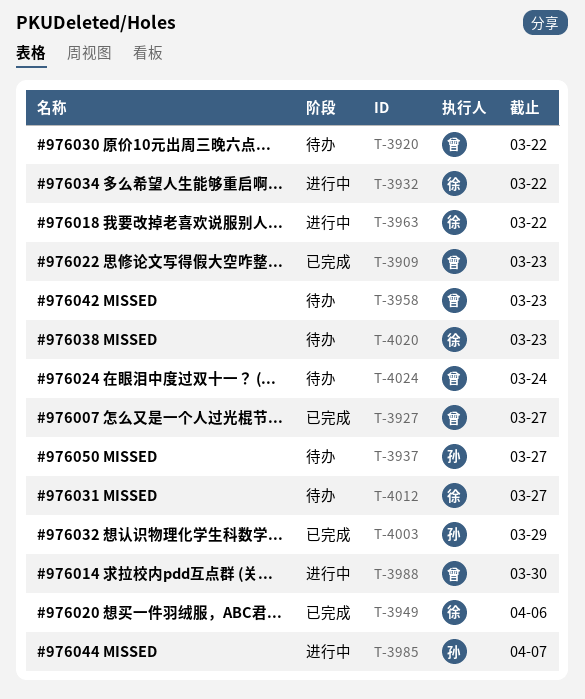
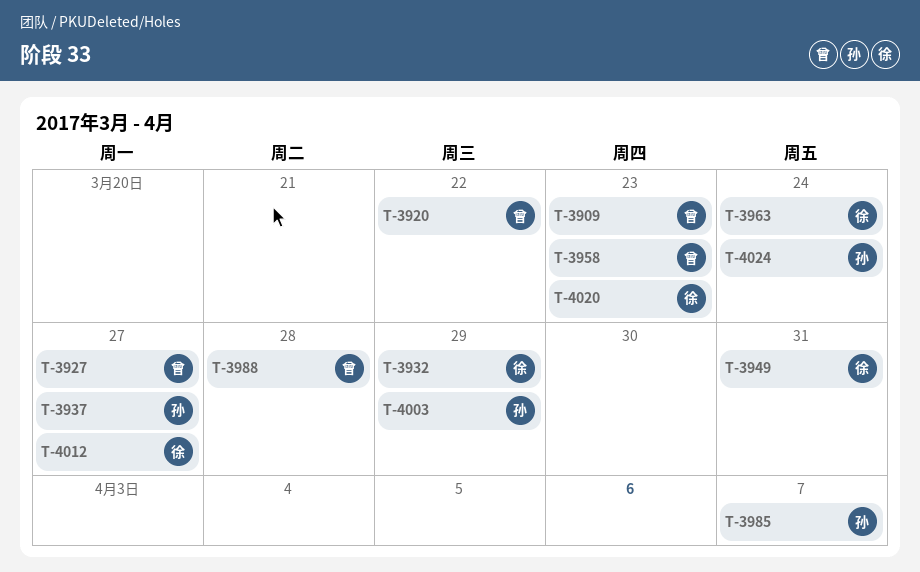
T-3932, due: Mar 22 -> Mar 29
T-3949, due: Apr 6 -> Mar 31
T-3963, due: Mar 22 -> Mar 24
T-3988, due: Mar 30 -> Mar 28
T-4024, owner: 曾 -> 孙

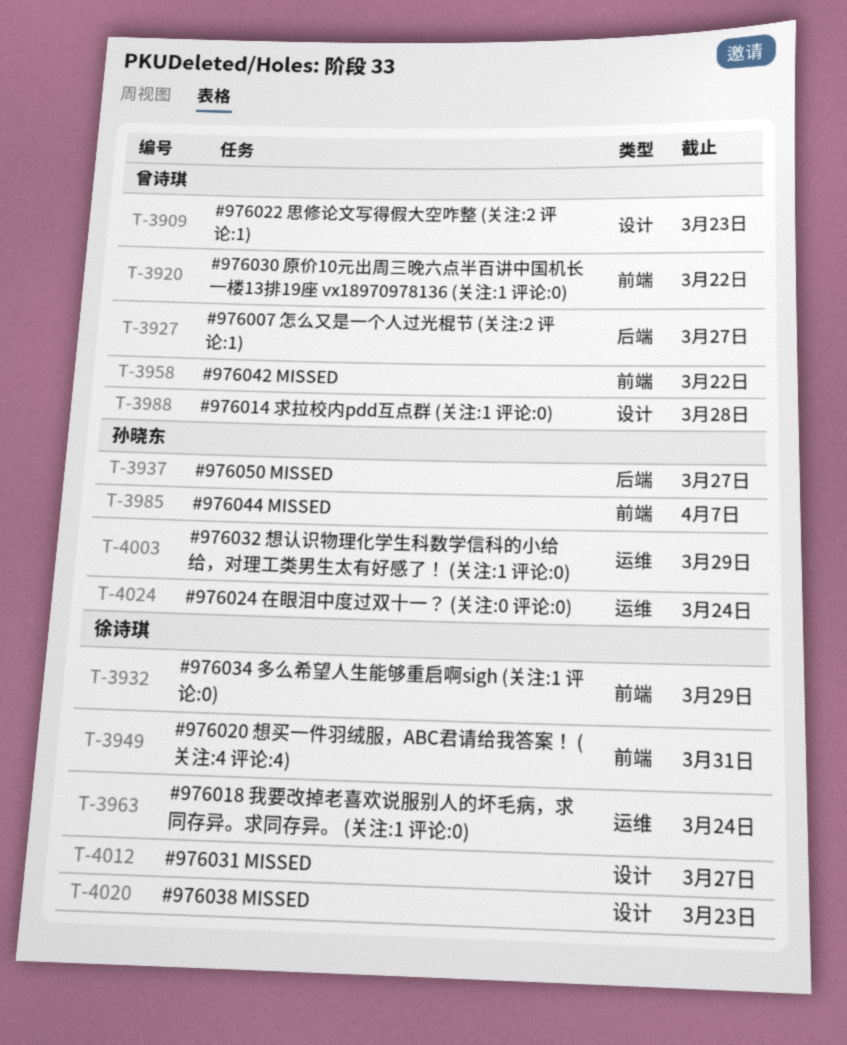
T-3958, due: Mar 23 -> Mar 22

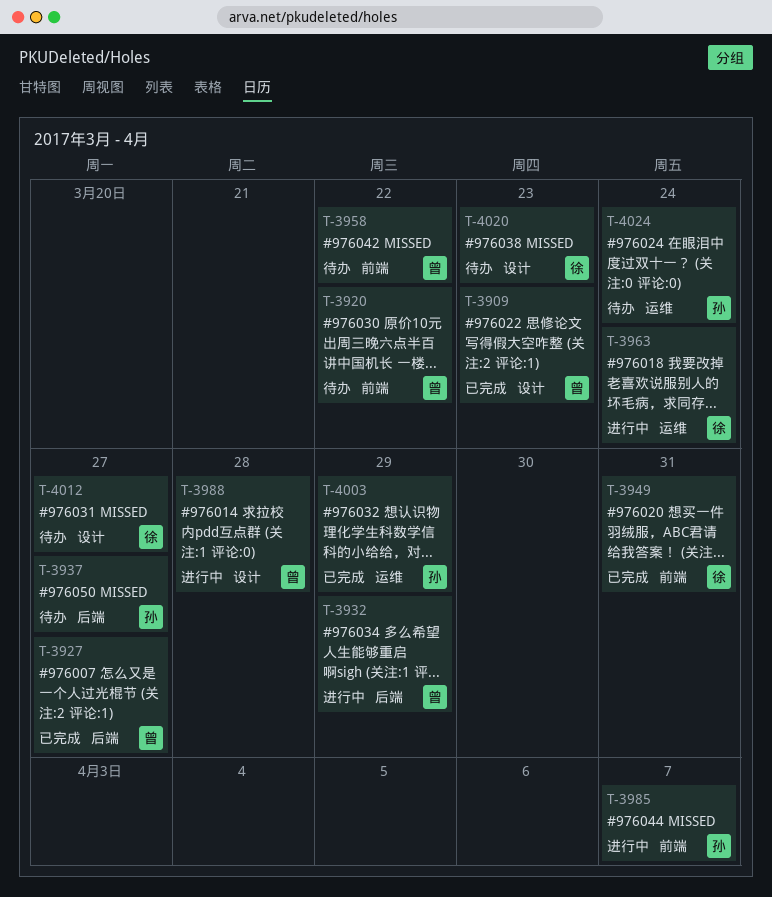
T-3932, owner: 徐诗琪 -> 曾诗琪
T-3932, label: 前端 -> 后端

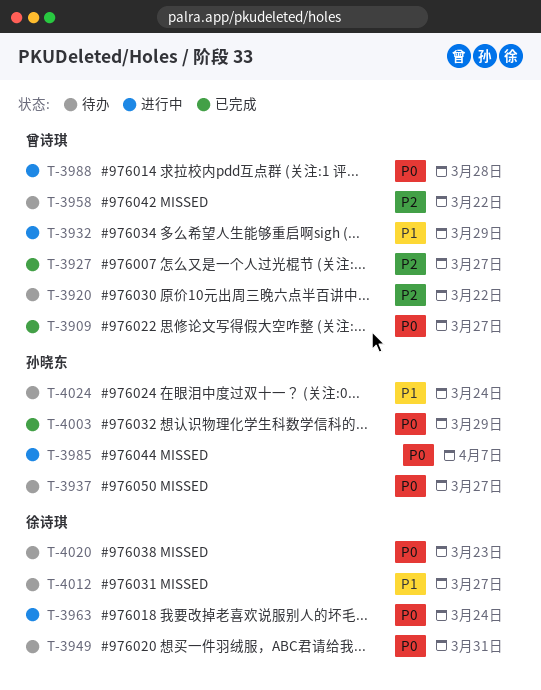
T-3909, due: Mar 23 -> Mar 27
T-3949, status: 已完成 -> 待办

